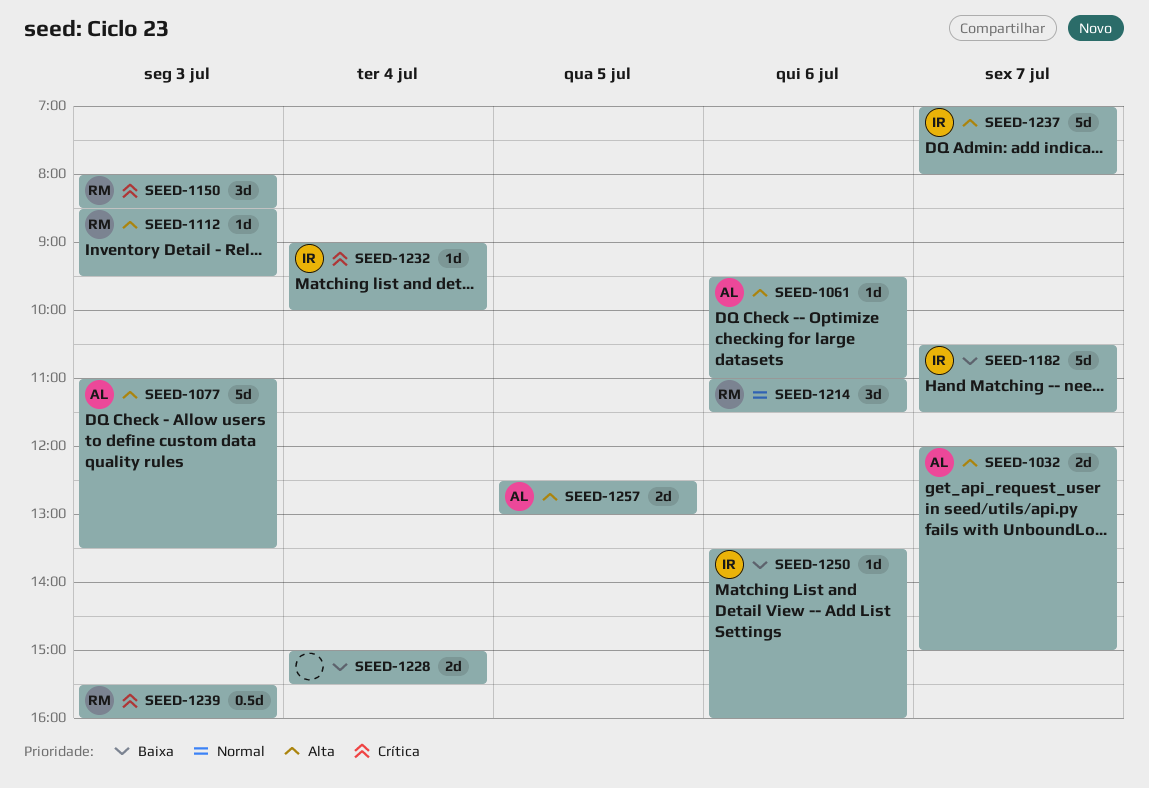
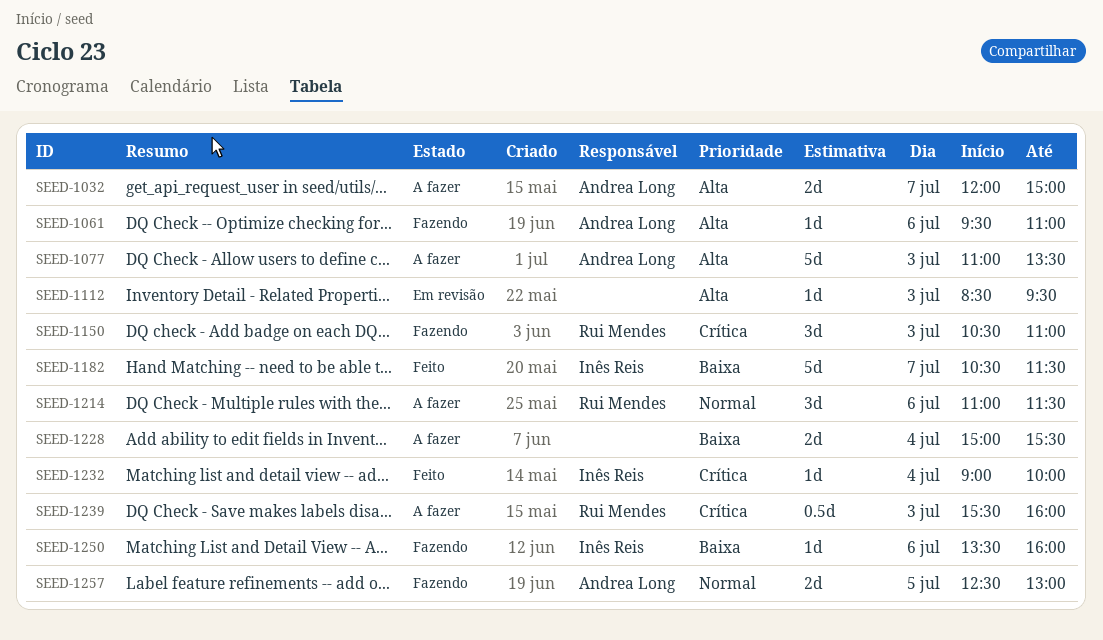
SEED-1112, owner: Rui Mendes -> none
SEED-1150, begins: 08:00 -> 10:30
SEED-1150, ends: 08:30 -> 11:00
SEED-1237: present -> none
SEED-1257, priority: Alta -> Normal

